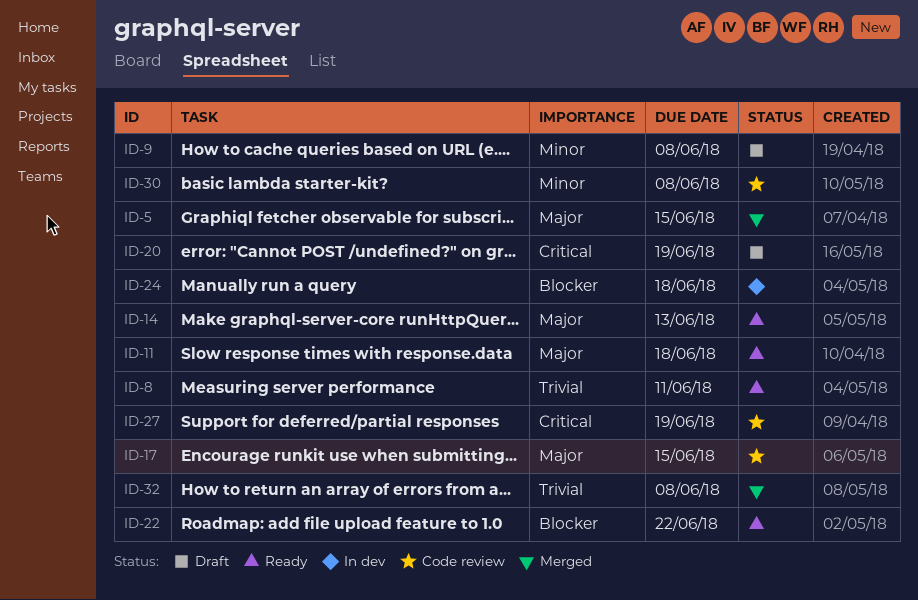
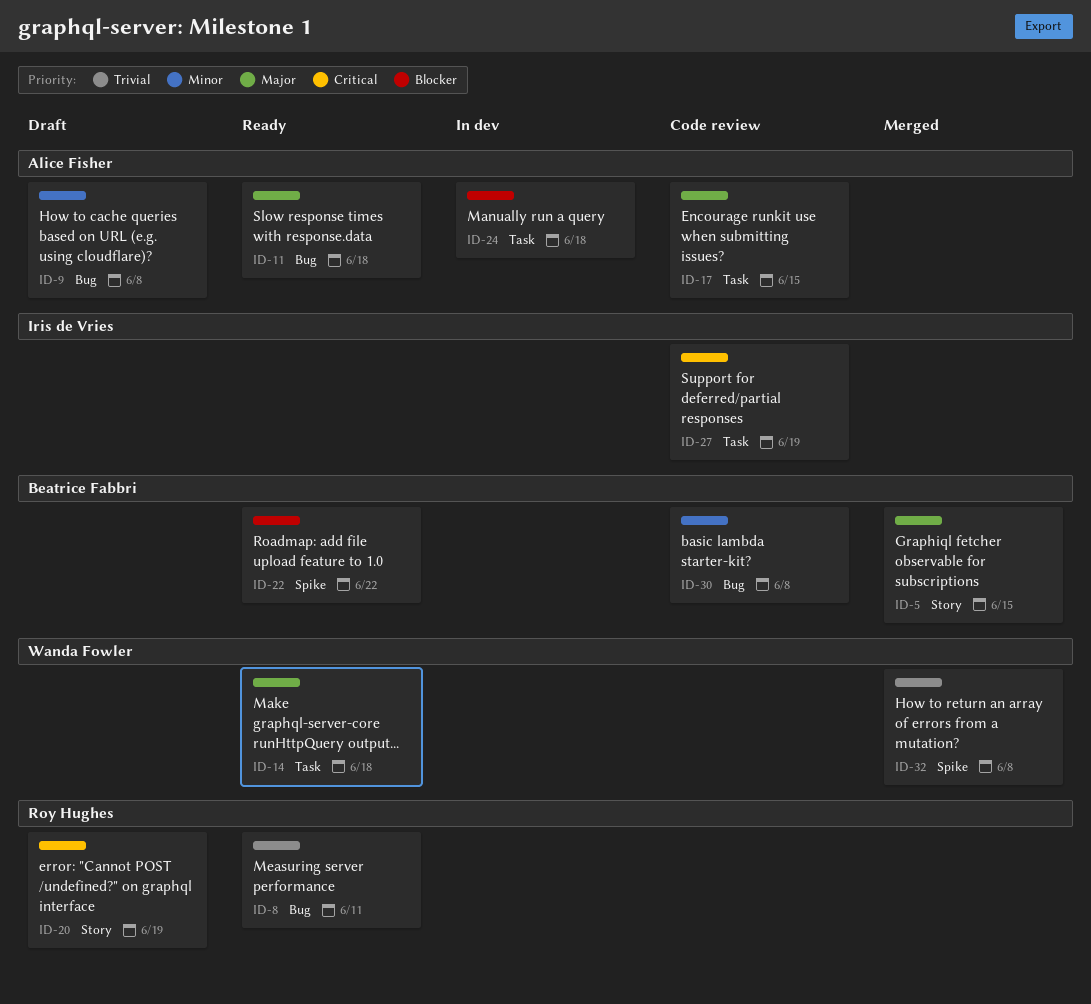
ID-14, due: Jun 13 -> Jun 18

